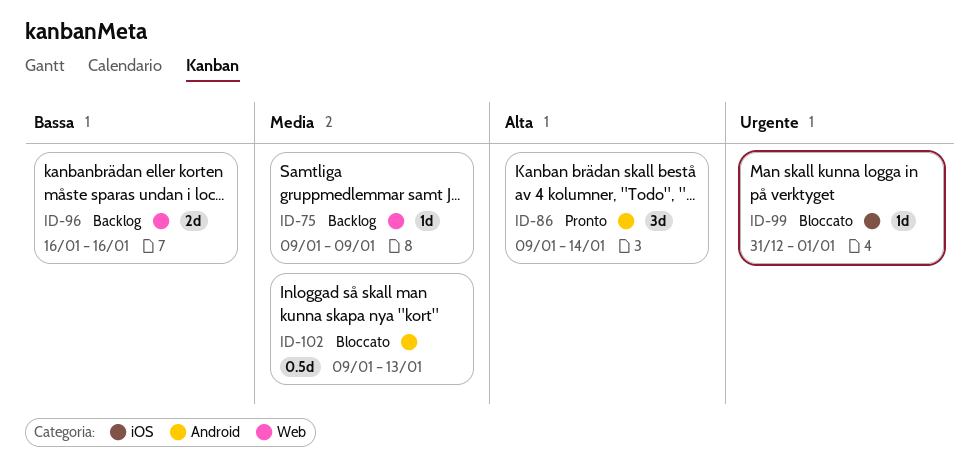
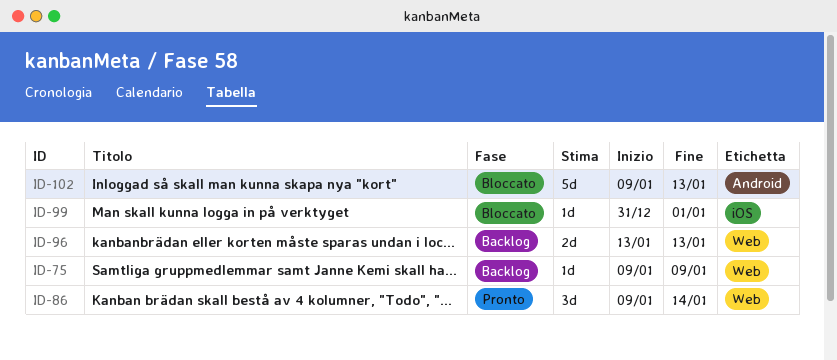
ID-86, label: Android -> Web
ID-96, start: Jan 16 -> Jan 13
ID-96, due: Jan 16 -> Jan 13
ID-102, estimate: 0.5d -> 5d

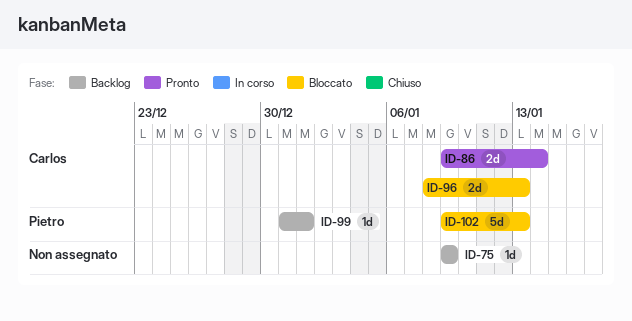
ID-86, estimate: 3d -> 2d
ID-96, status: Backlog -> Bloccato
ID-96, start: Jan 13 -> Jan 8
ID-99, status: Bloccato -> Backlog

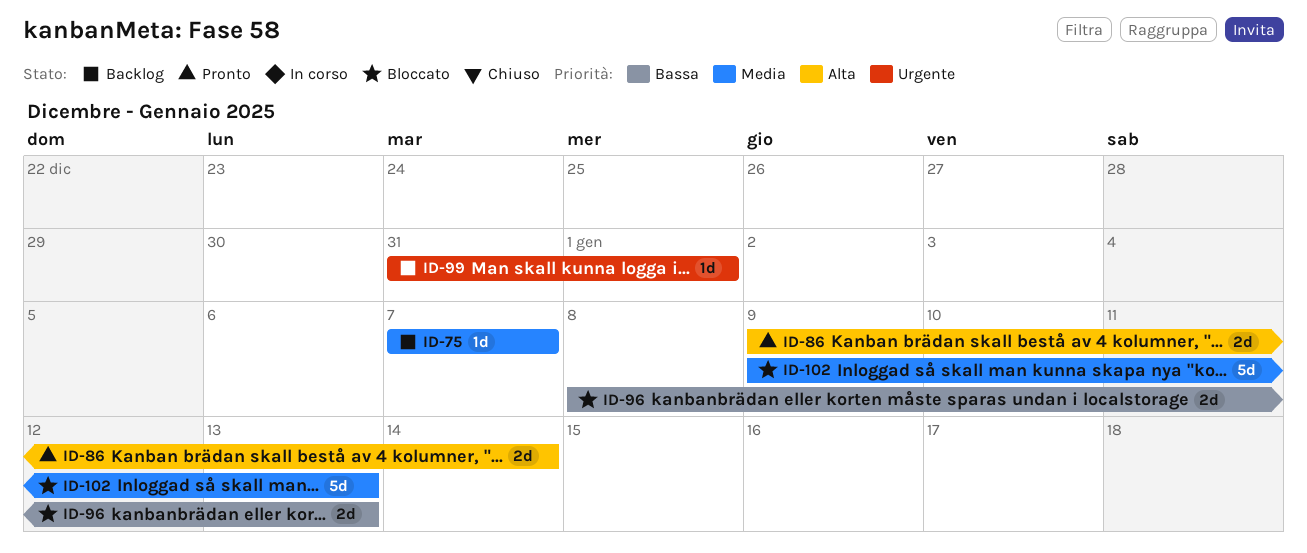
ID-75, start: Jan 9 -> Jan 7
ID-75, due: Jan 9 -> Jan 7

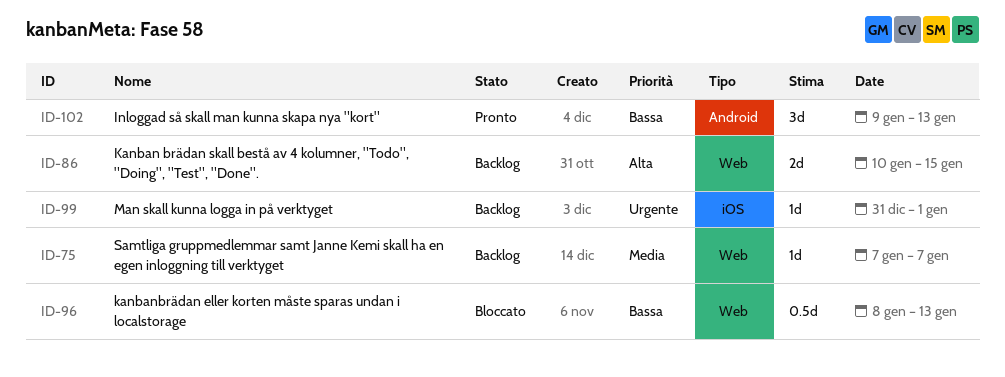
ID-86, status: Pronto -> Backlog
ID-86, start: Jan 9 -> Jan 10
ID-86, due: Jan 14 -> Jan 15
ID-96, estimate: 2d -> 0.5d
ID-102, status: Bloccato -> Pronto
ID-102, priority: Media -> Bassa
ID-102, estimate: 5d -> 3d

